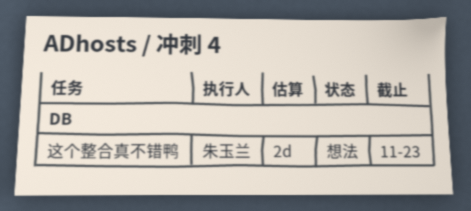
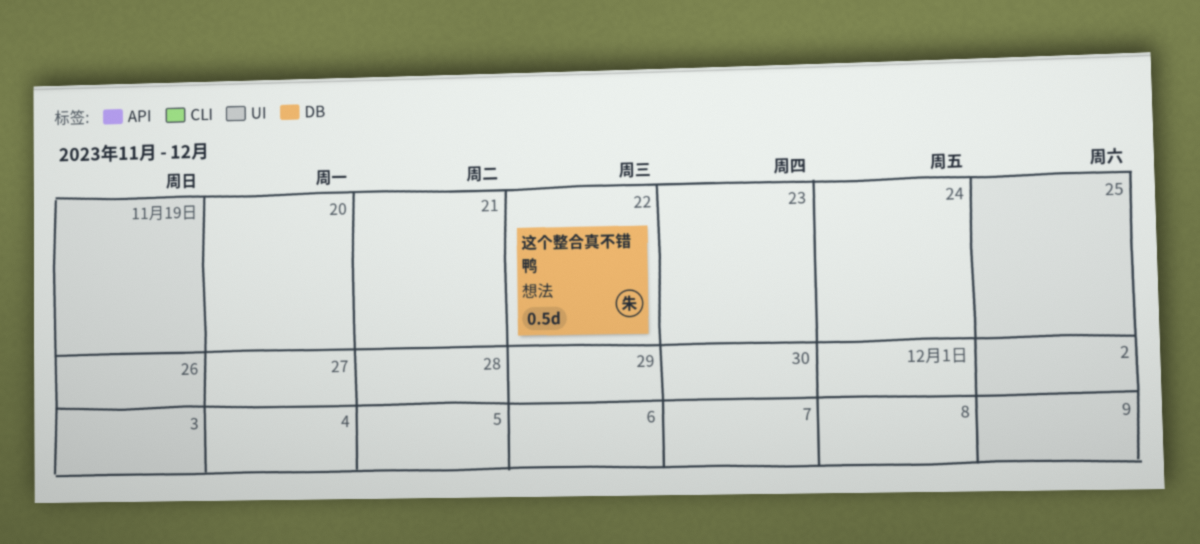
这个整合真不错鸭, estimate: 2d -> 0.5d
这个整合真不错鸭, due: Nov 23 -> Nov 22

